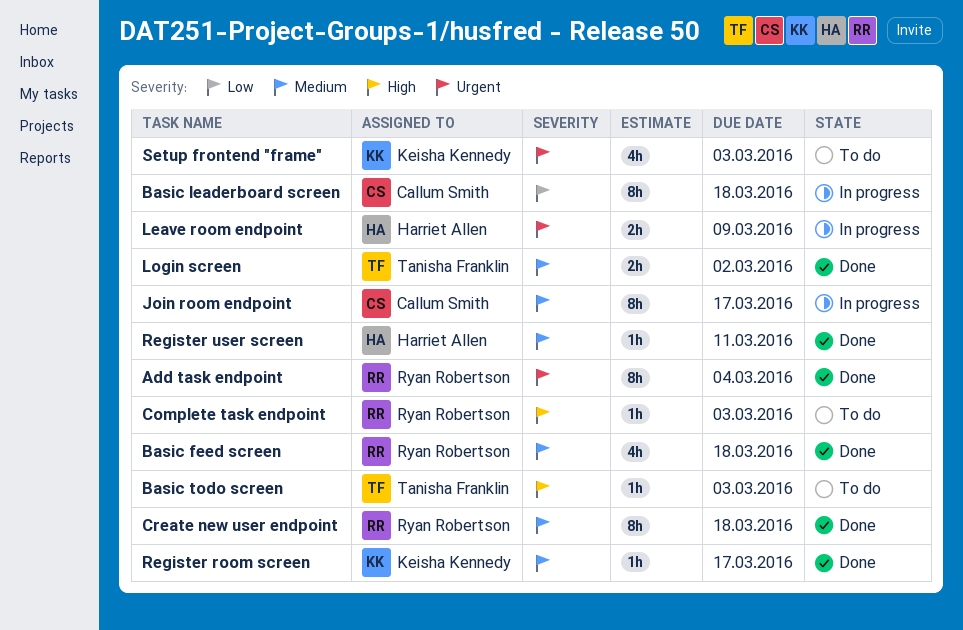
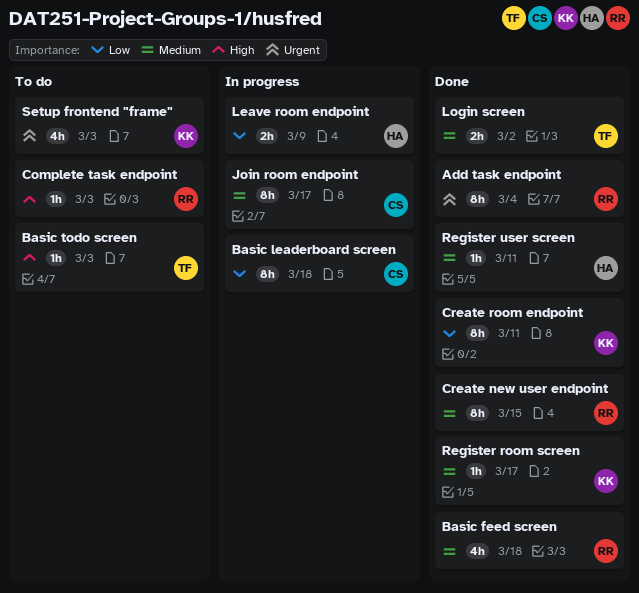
Create new user endpoint, due: Mar 18 -> Mar 15
Create room endpoint: none -> present
Leave room endpoint, priority: Urgent -> Low

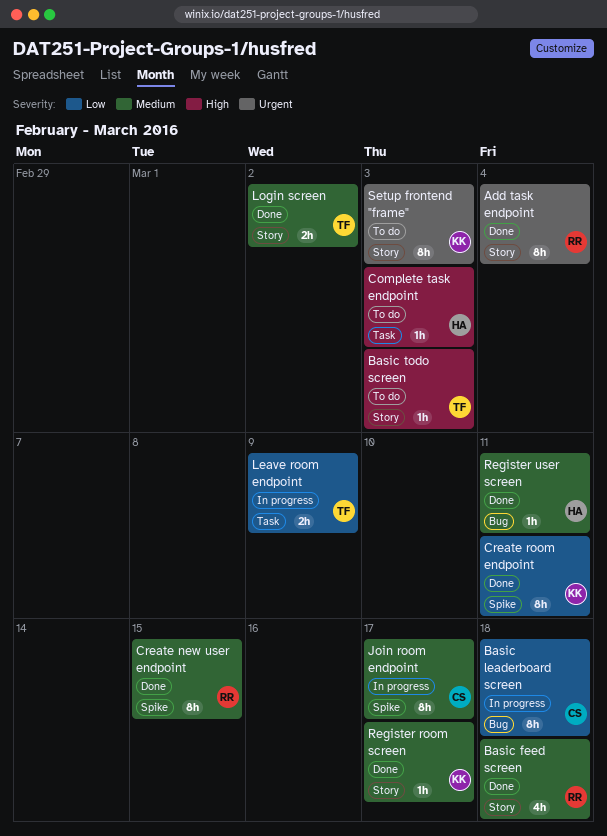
Complete task endpoint, owner: RR -> HA
Leave room endpoint, owner: HA -> TF
Setup frontend "frame", estimate: 4h -> 8h

